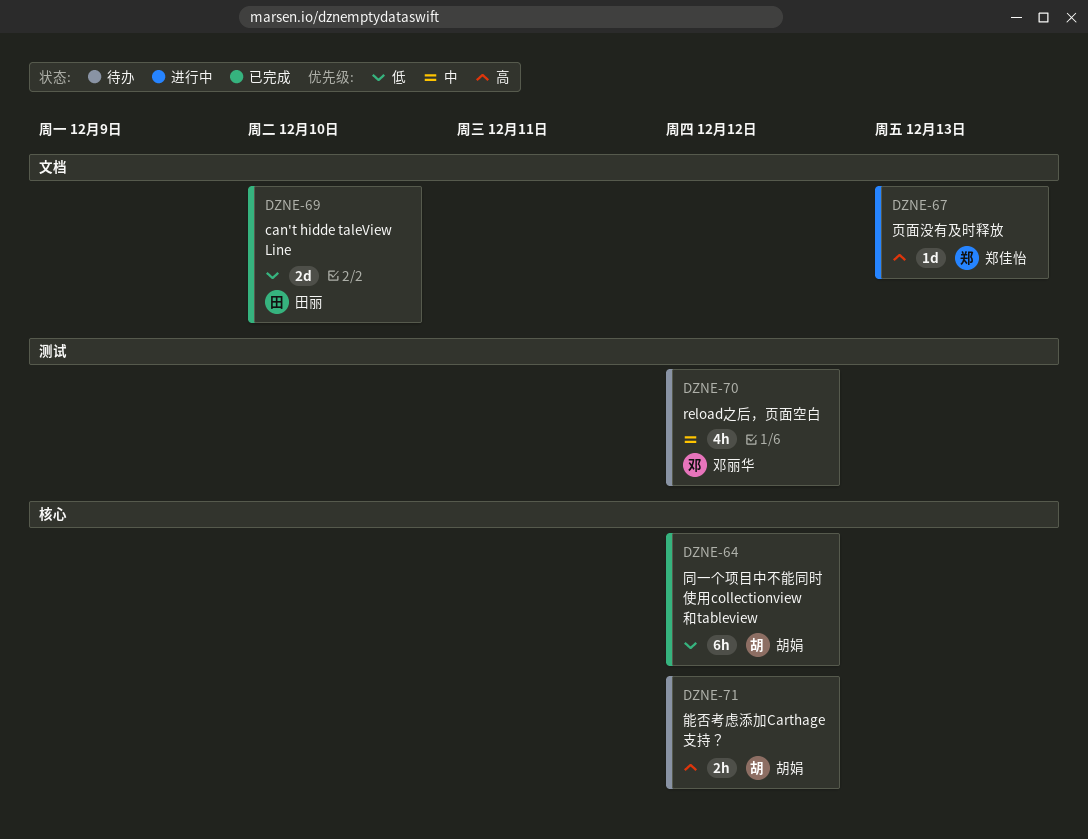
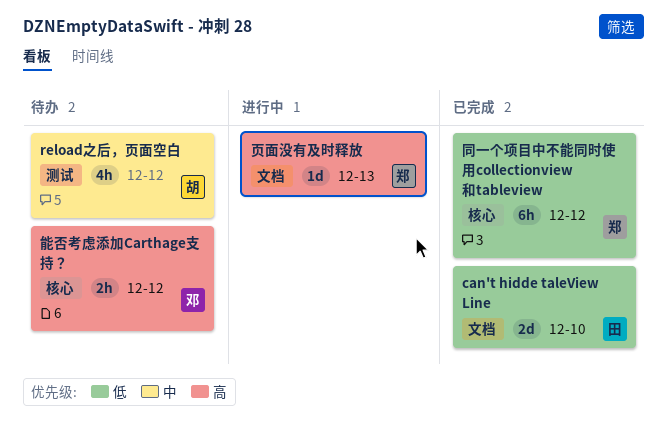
reload之后，页面空白, owner: 邓丽华 -> 胡娟
同一个项目中不能同时使用collectionview和tableview, owner: 胡娟 -> 郑佳怡
能否考虑添加Carthage支持？, owner: 胡娟 -> 邓丽华

